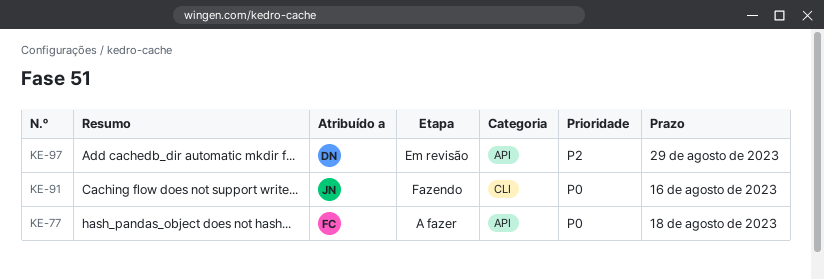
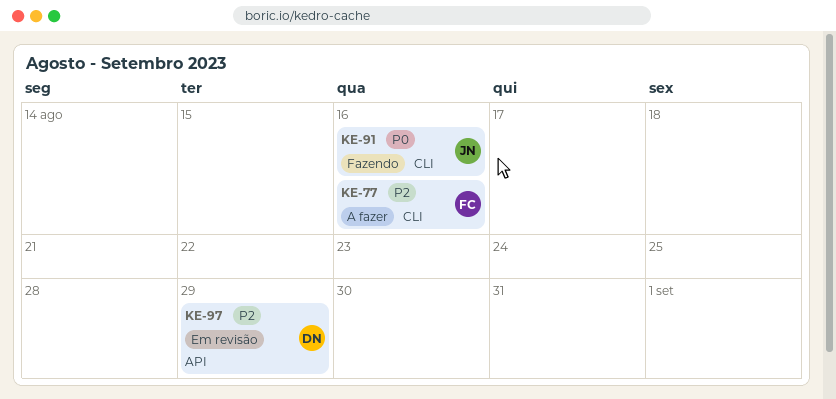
KE-77, priority: P0 -> P2
KE-77, label: API -> CLI
KE-77, due: Aug 18 -> Aug 16

